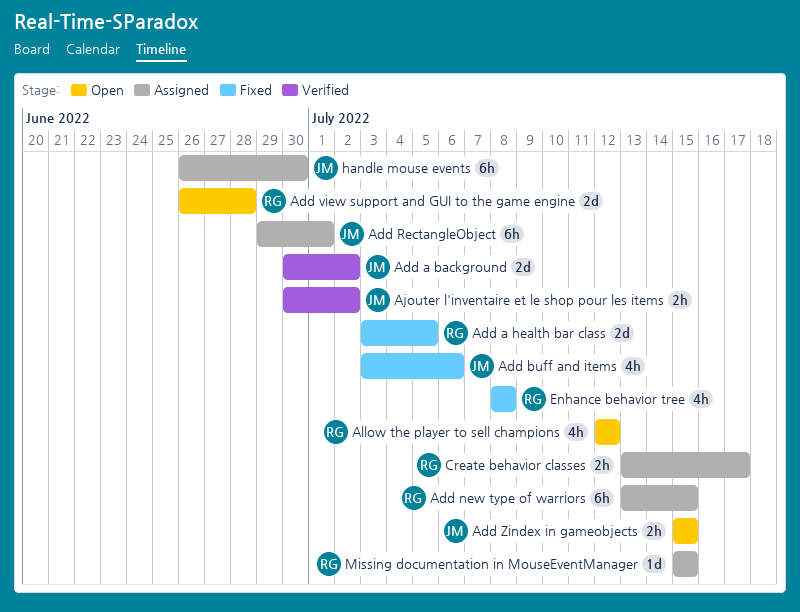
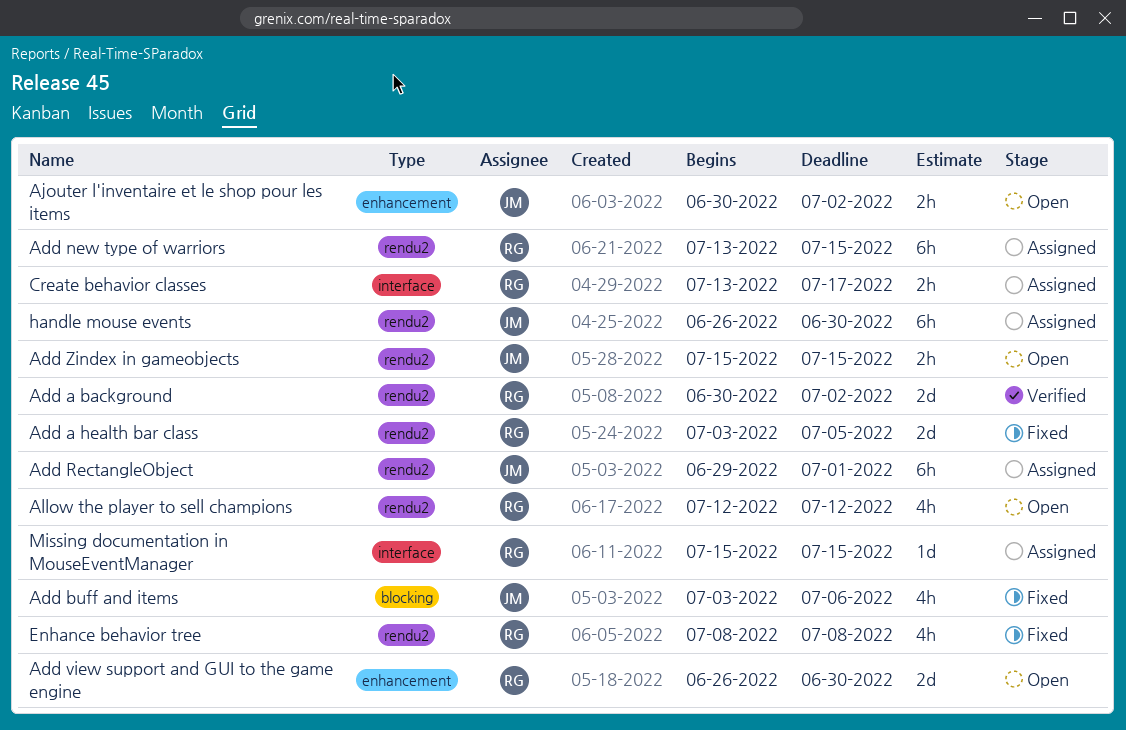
Add a background, owner: JM -> RG
Add view support and GUI to the game engine, due: Jun 28 -> Jun 30
Ajouter l'inventaire et le shop pour les items, status: Verified -> Open

